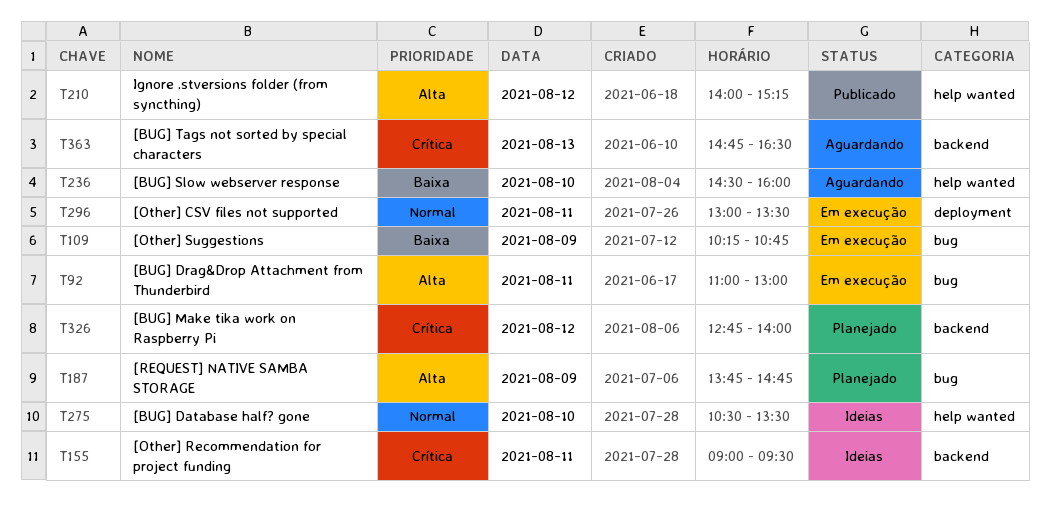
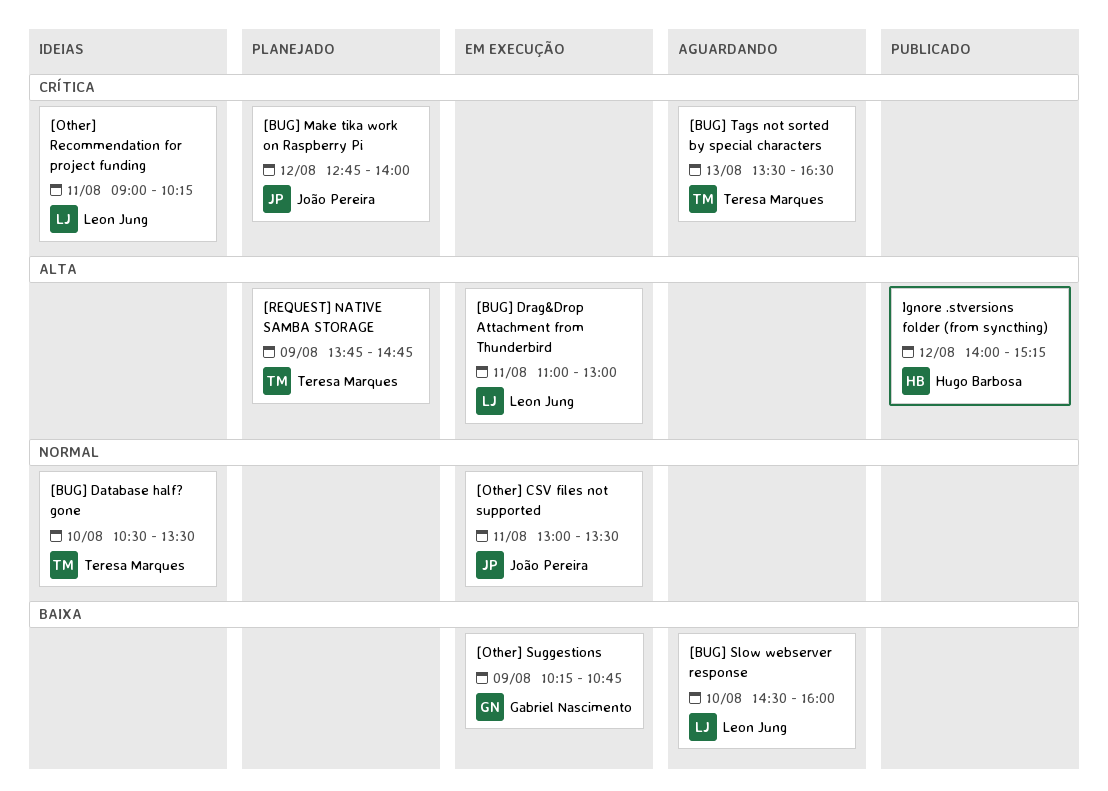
[BUG] Tags not sorted by special characters, begins: 14:45 -> 13:30
[Other] Recommendation for project funding, ends: 09:30 -> 10:15

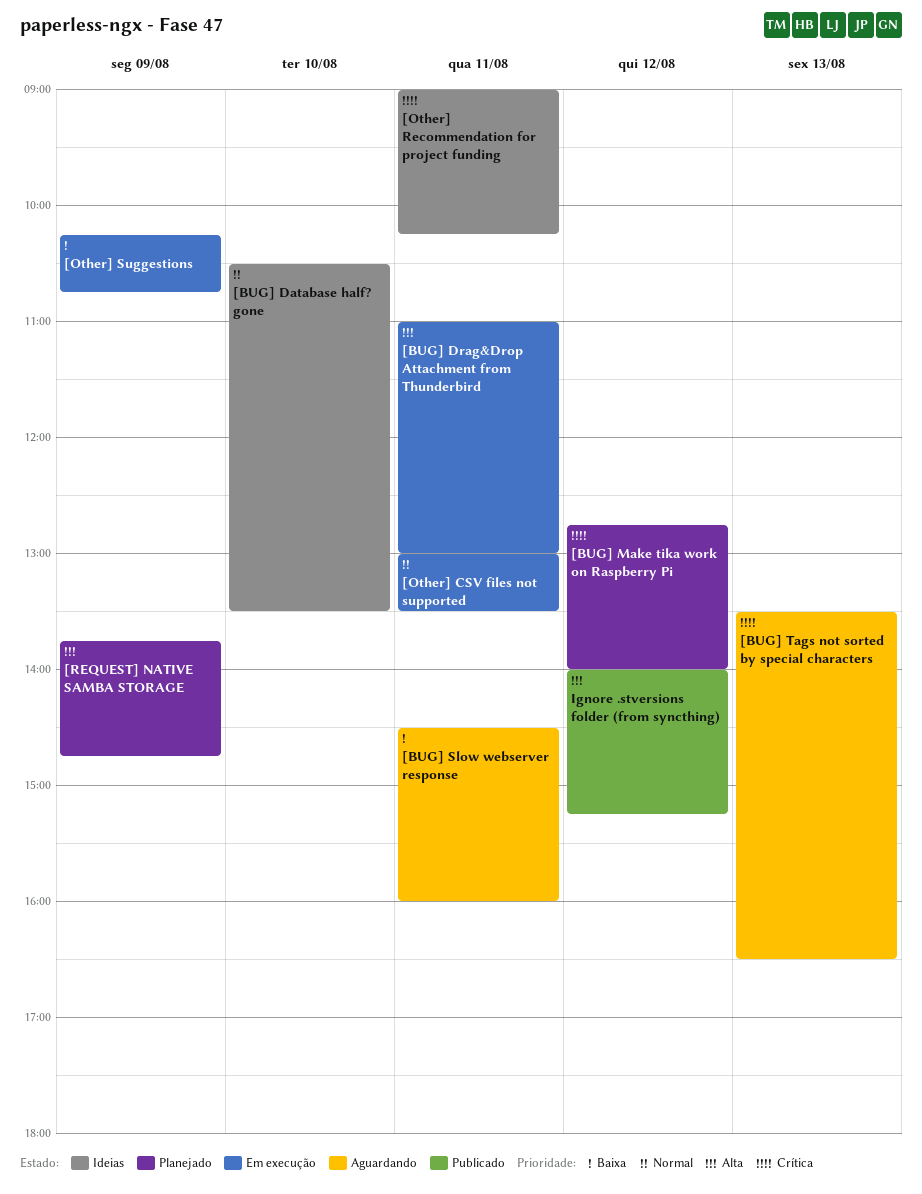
[BUG] Slow webserver response, day: Aug 10 -> Aug 11

